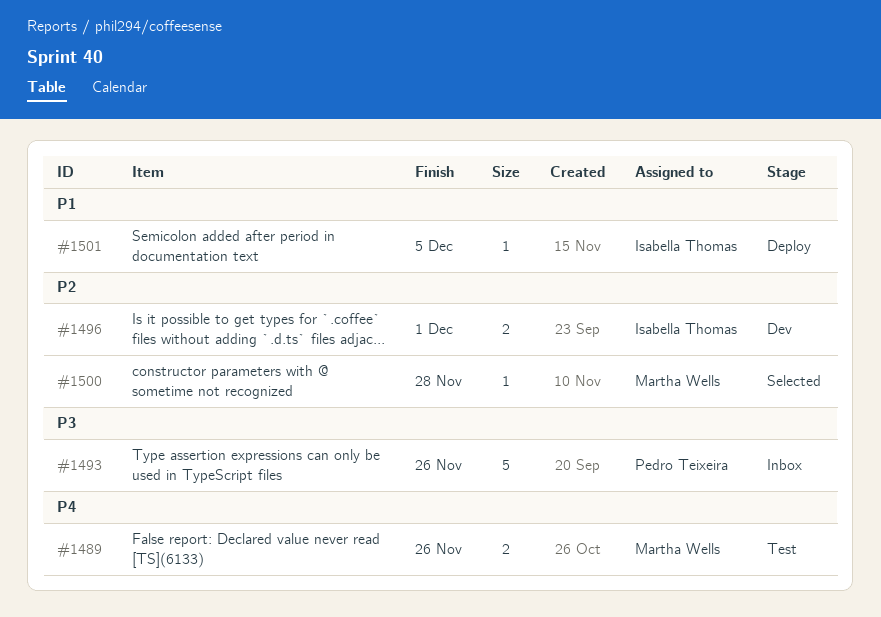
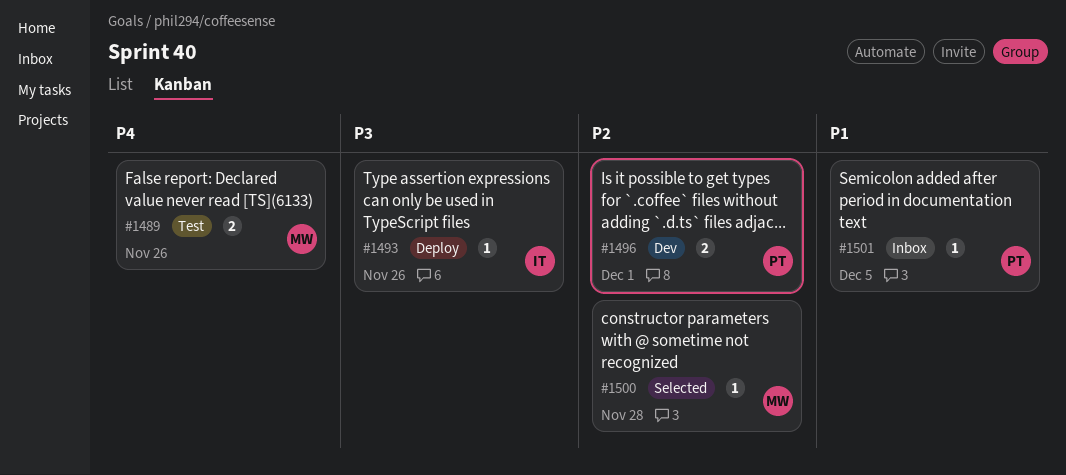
#1493, status: Inbox -> Deploy
#1493, owner: Pedro Teixeira -> Isabella Thomas
#1493, estimate: 5 -> 1
#1496, owner: Isabella Thomas -> Pedro Teixeira
#1501, status: Deploy -> Inbox
#1501, owner: Isabella Thomas -> Pedro Teixeira

